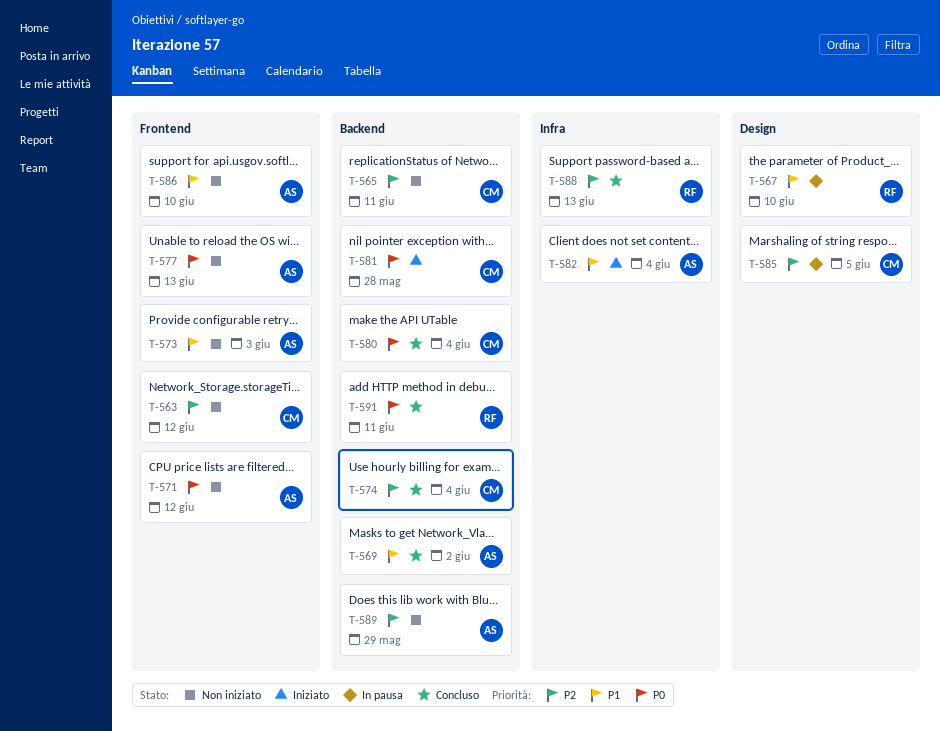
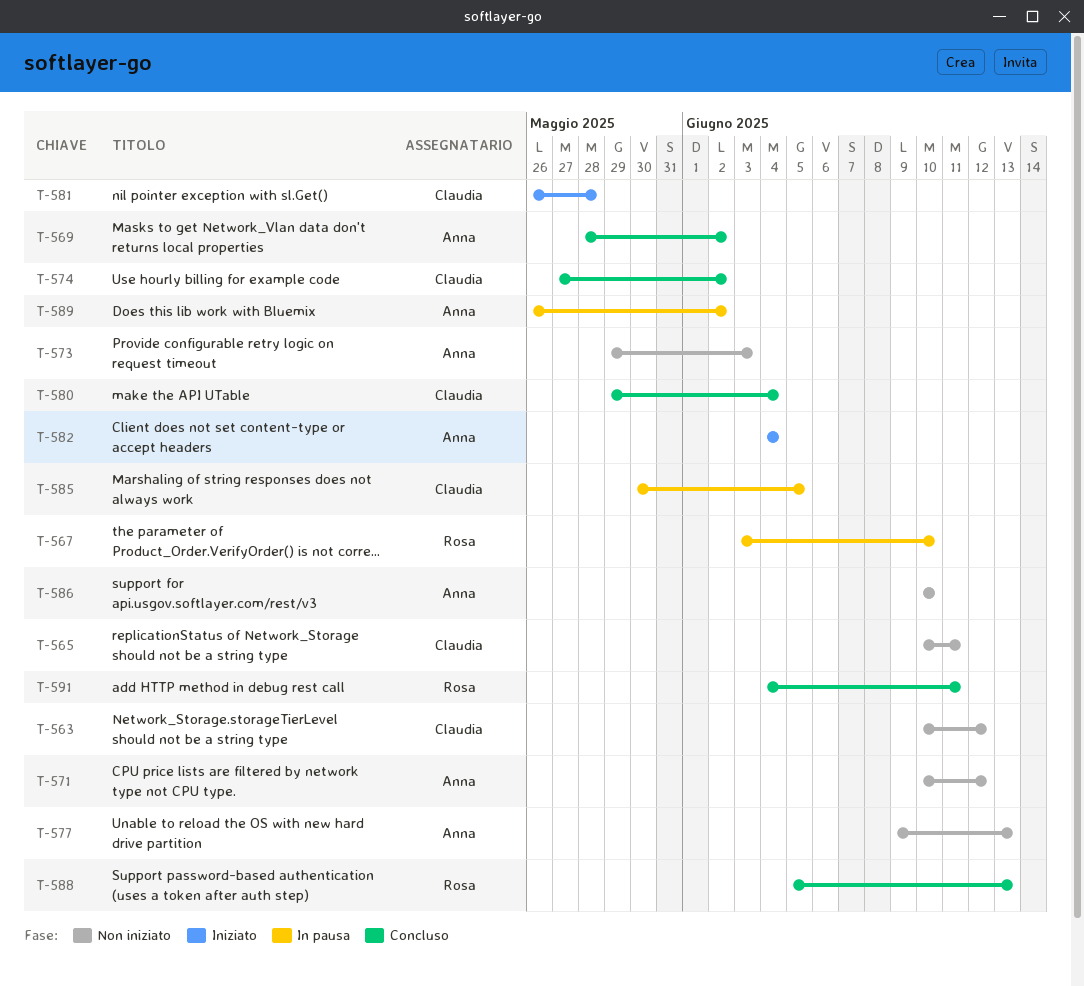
T-574, due: Jun 4 -> Jun 2
T-589, status: Non iniziato -> In pausa
T-589, due: May 29 -> Jun 2

